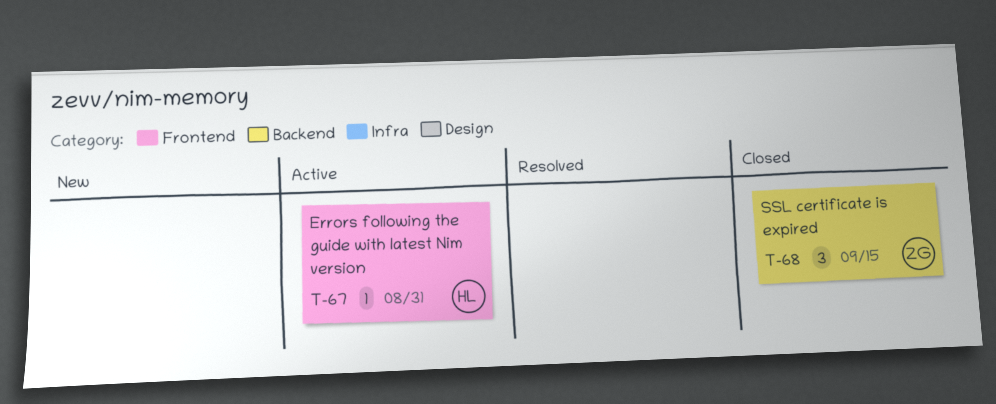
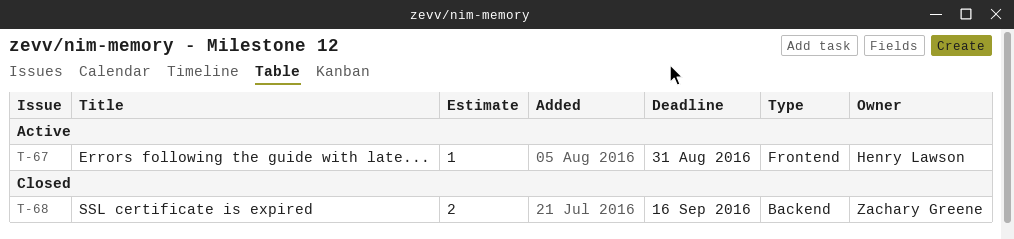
T-68, estimate: 3 -> 2
T-68, due: Sep 15 -> Sep 16

